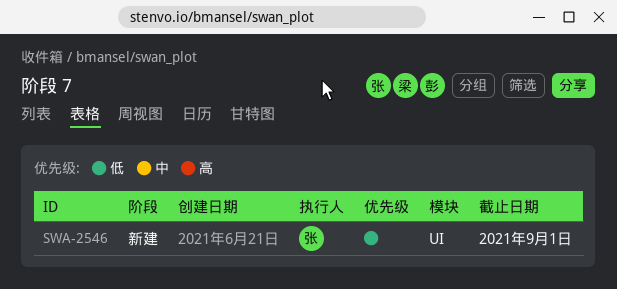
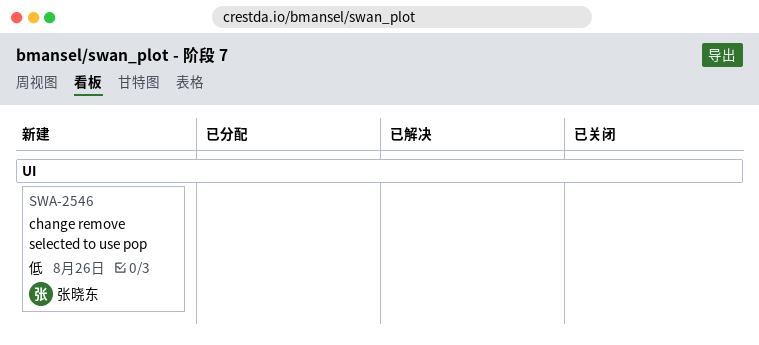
SWA-2546, due: Sep 1 -> Aug 26

